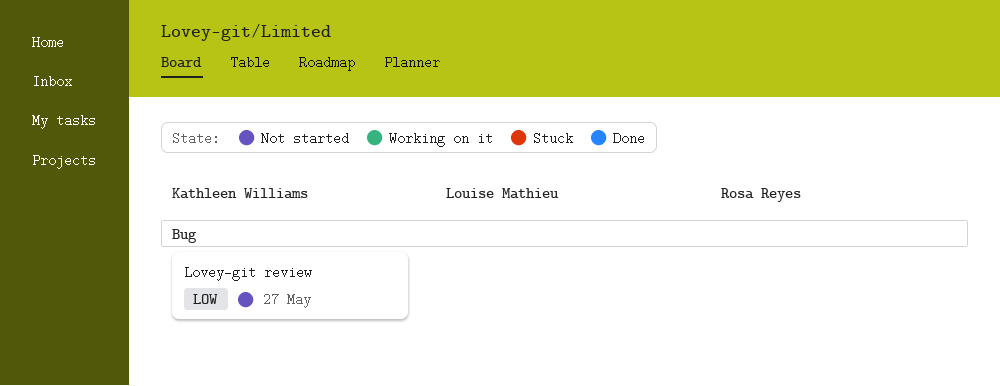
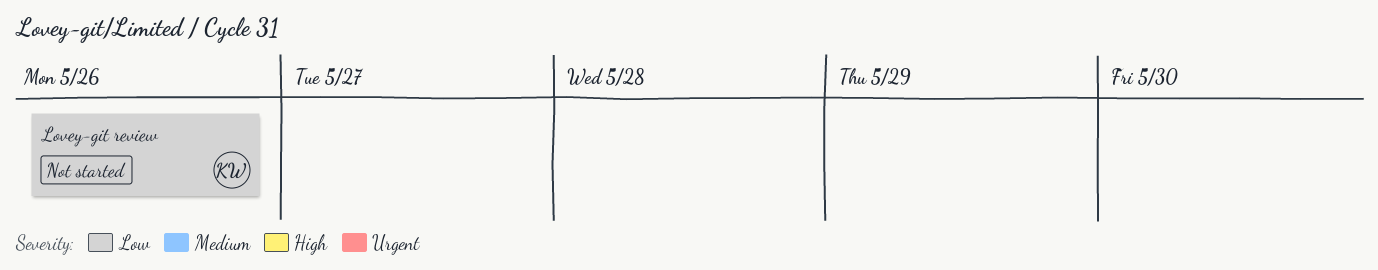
Lovey-git review, due: May 27 -> May 26

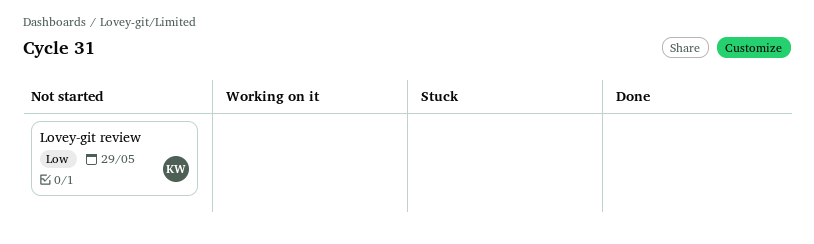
Lovey-git review, due: May 26 -> May 29

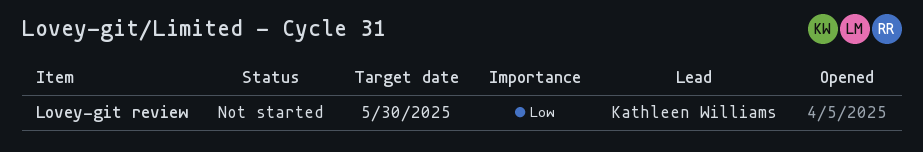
Lovey-git review, due: May 29 -> May 30

